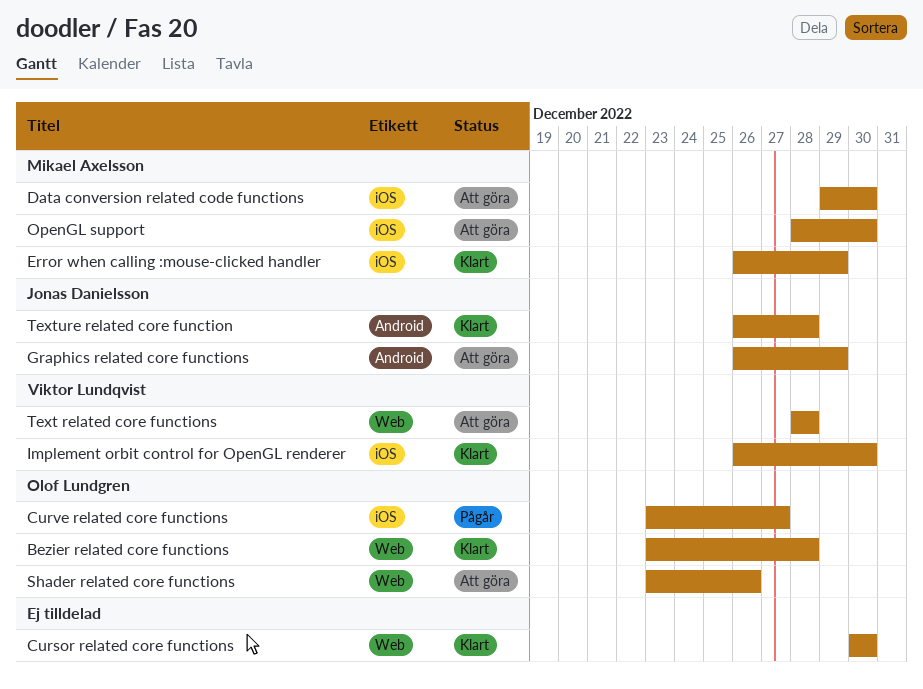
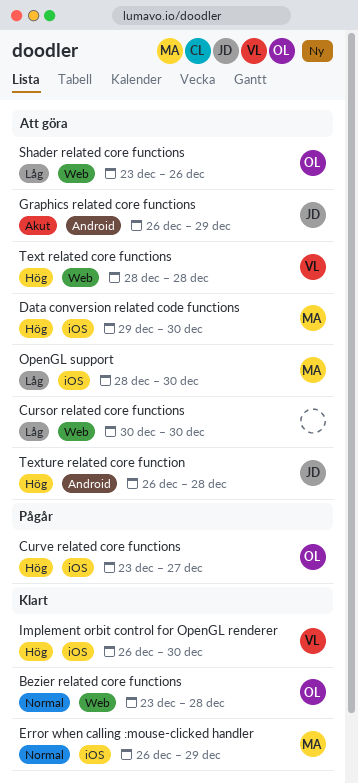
Cursor related core functions, status: Klart -> Att göra
Texture related core function, status: Klart -> Att göra

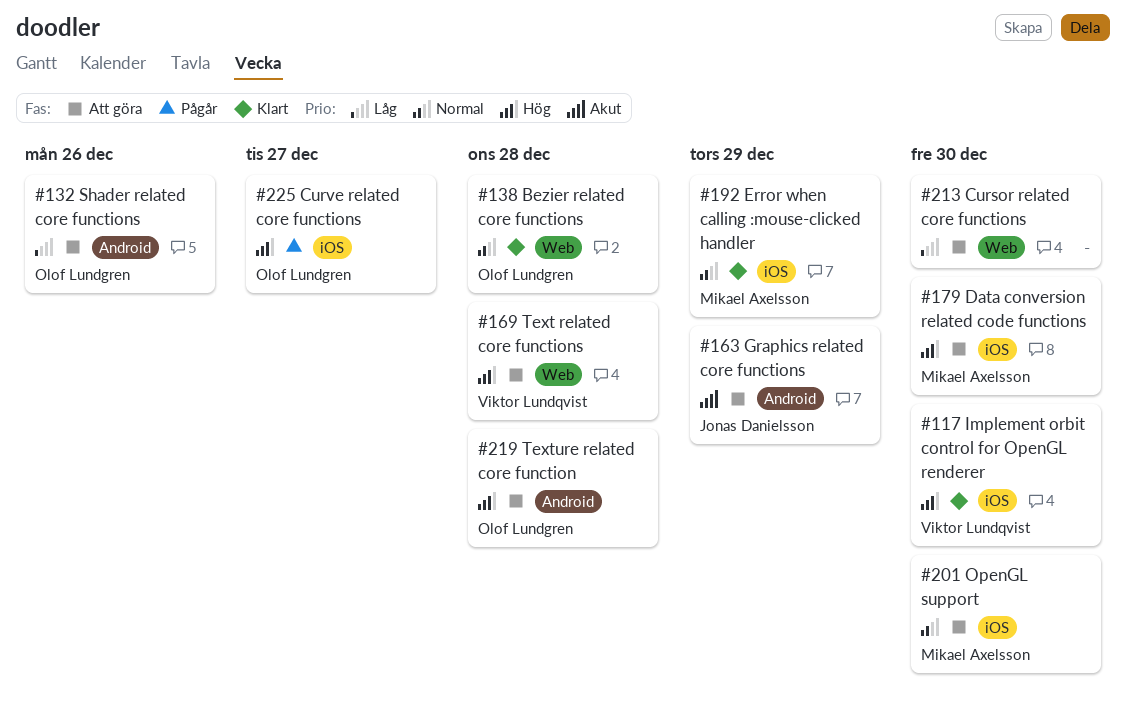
OpenGL support, priority: Låg -> Normal
Shader related core functions, label: Web -> Android
Texture related core function, owner: Jonas Danielsson -> Olof Lundgren

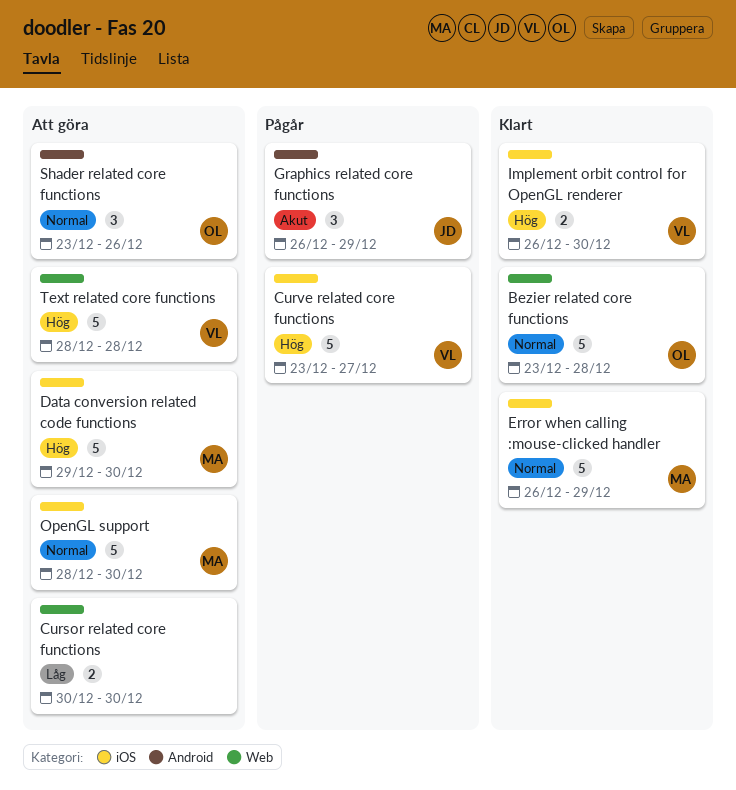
Curve related core functions, owner: Olof Lundgren -> Viktor Lundqvist
Graphics related core functions, status: Att göra -> Pågår
Shader related core functions, priority: Låg -> Normal
Texture related core function: present -> none

